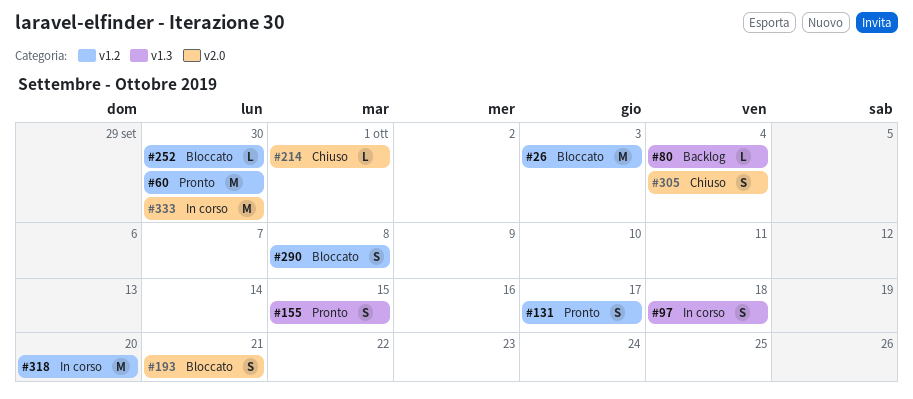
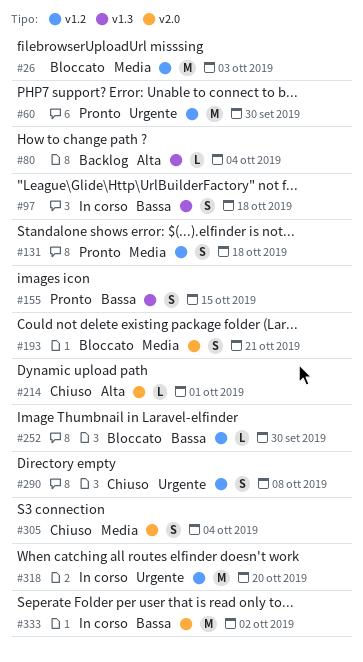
#131, due: Oct 17 -> Oct 18
#290, status: Bloccato -> Chiuso
#333, due: Sep 30 -> Oct 2

